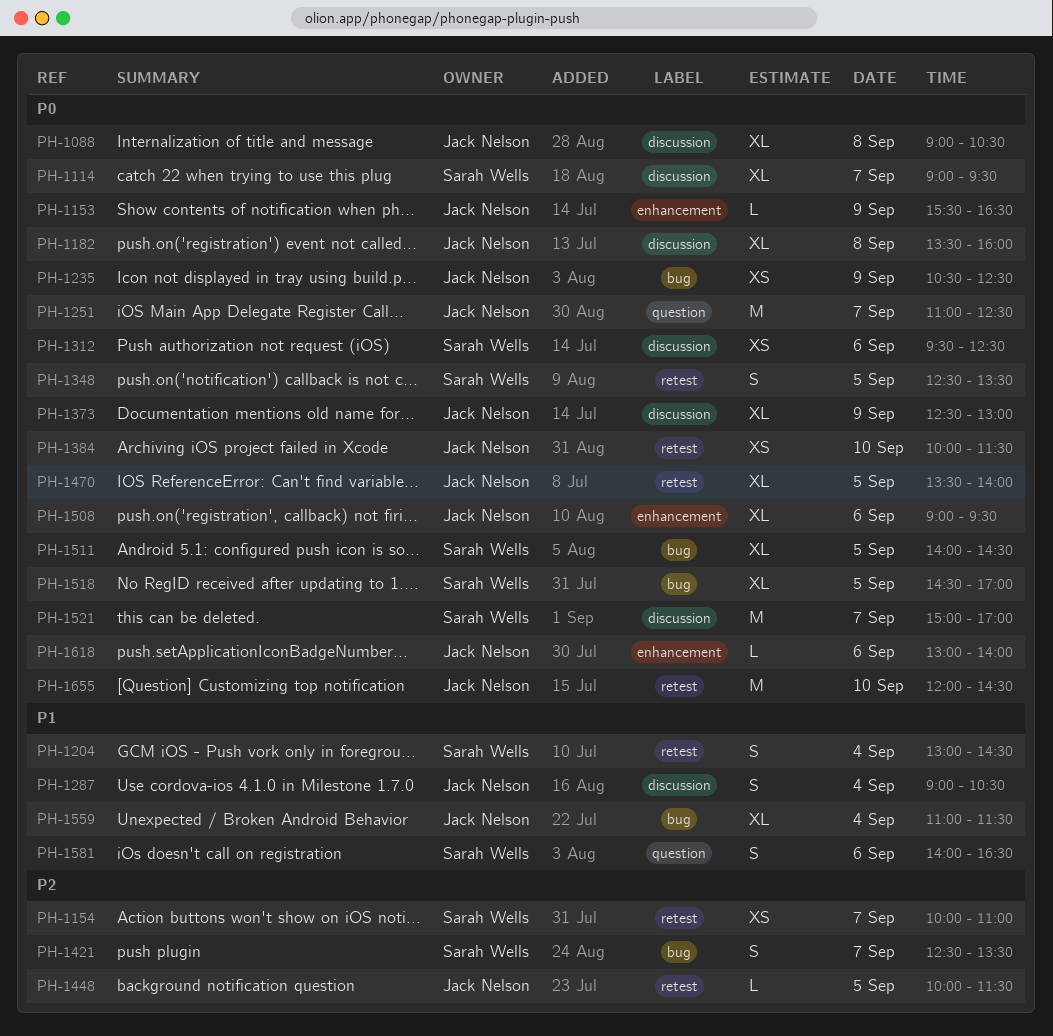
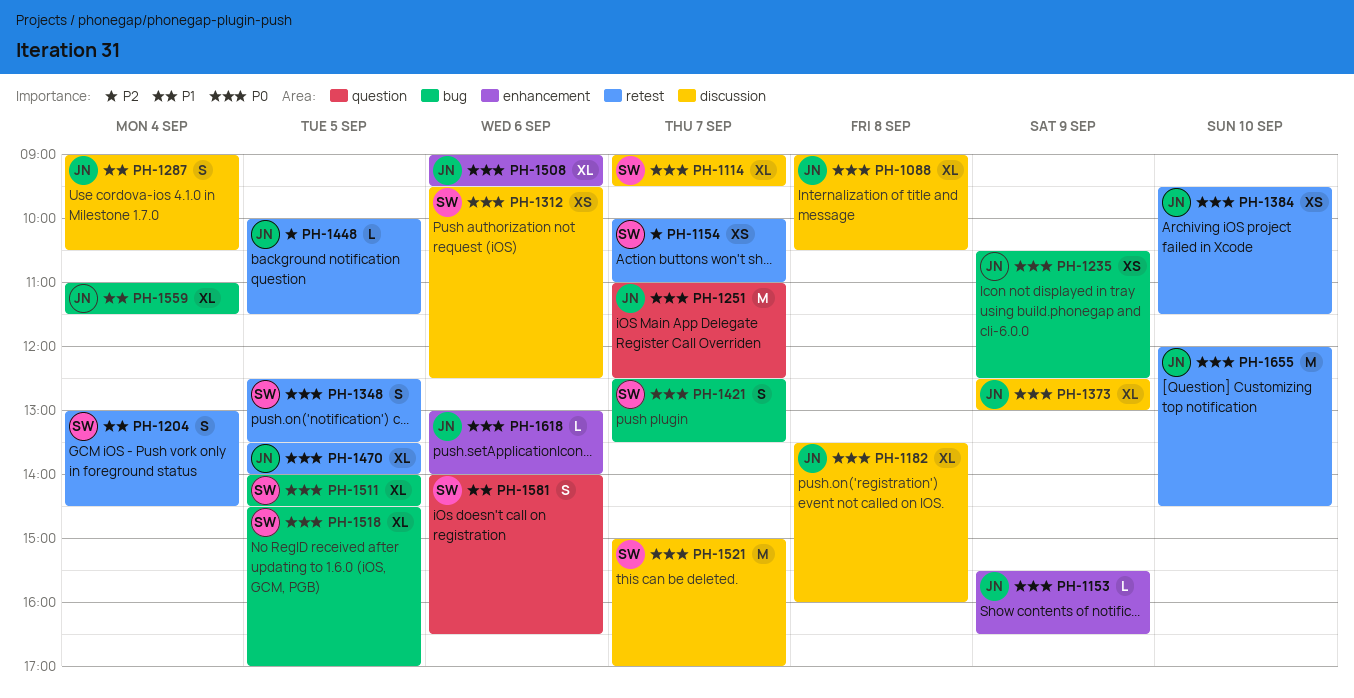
PH-1384, begins: 10:00 -> 09:30
PH-1421, priority: P2 -> P0

